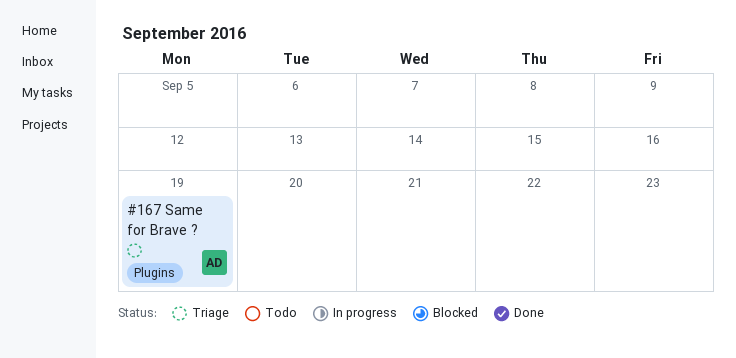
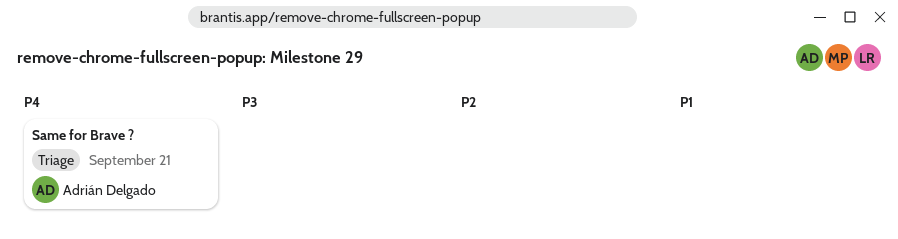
Same for Brave ?, due: Sep 19 -> Sep 21

